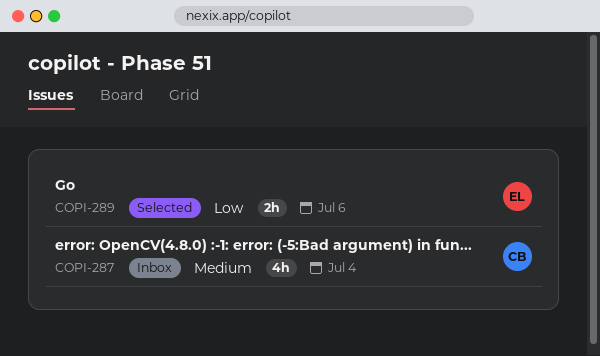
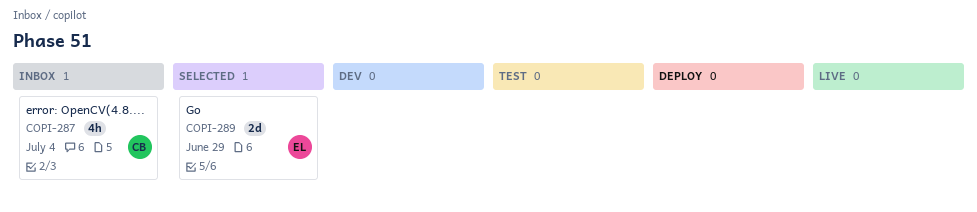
COPI-289, estimate: 2h -> 2d
COPI-289, due: Jul 6 -> Jun 29

